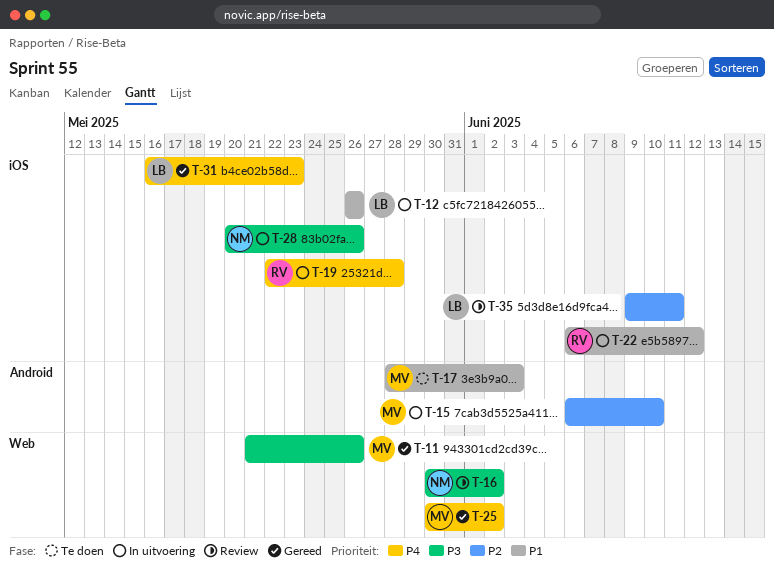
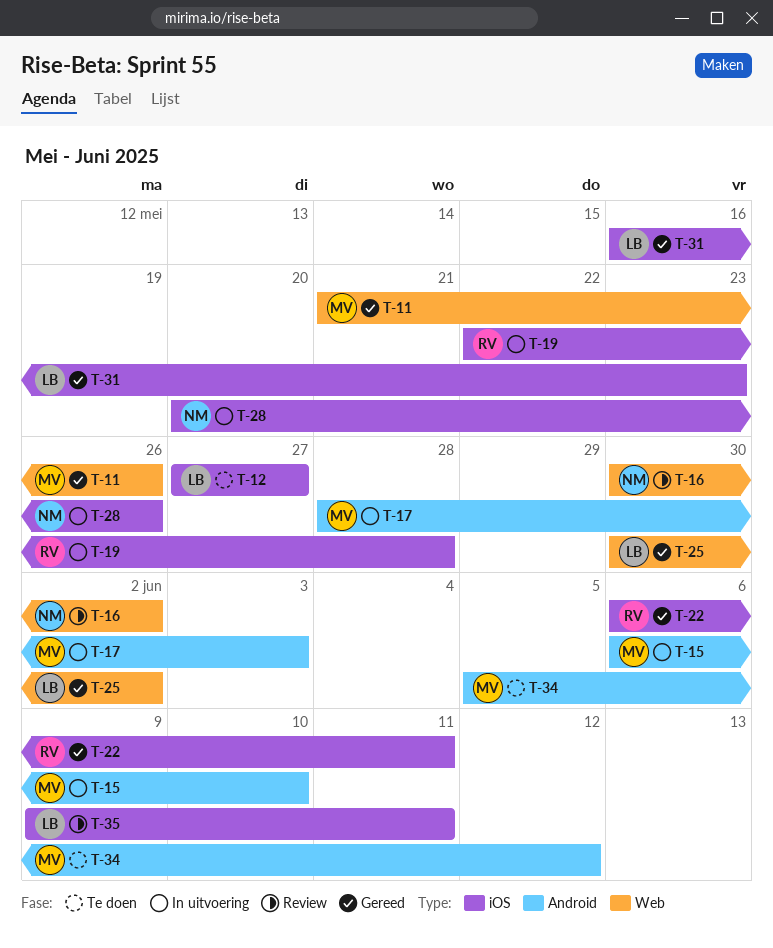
T-12, status: In uitvoering -> Te doen
T-12, start: May 26 -> May 27
T-12, due: May 26 -> May 27
T-17, status: Te doen -> In uitvoering
T-22, status: In uitvoering -> Gereed
T-22, due: Jun 12 -> Jun 11
T-25, owner: MV -> LB
T-34: none -> present

